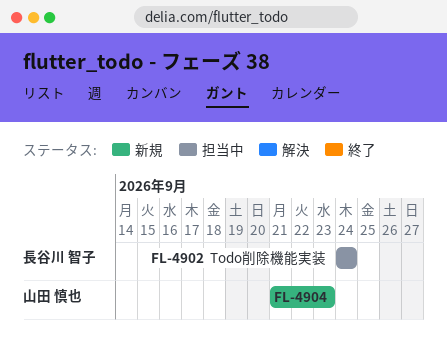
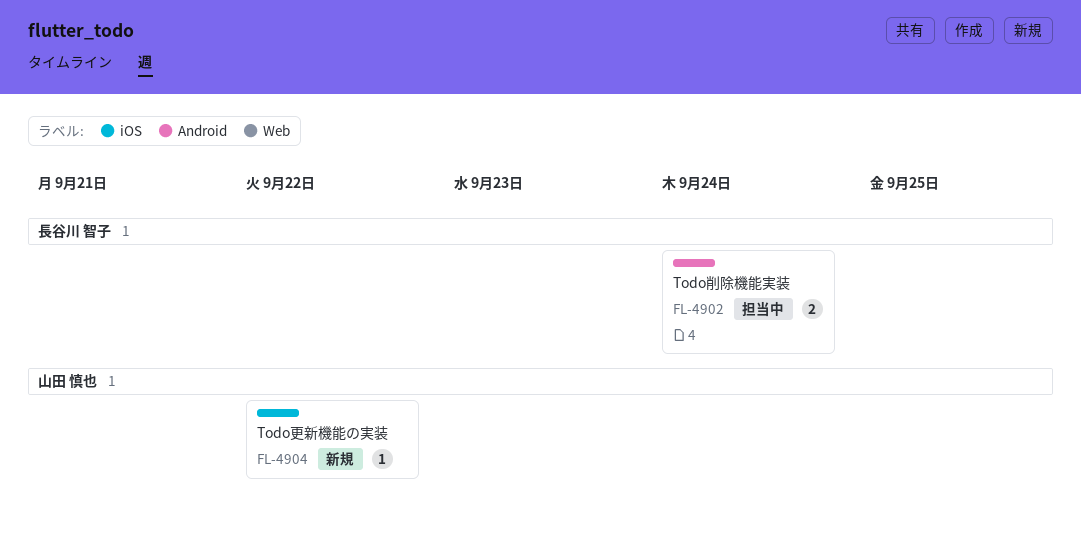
FL-4904, due: Sep 23 -> Sep 22

